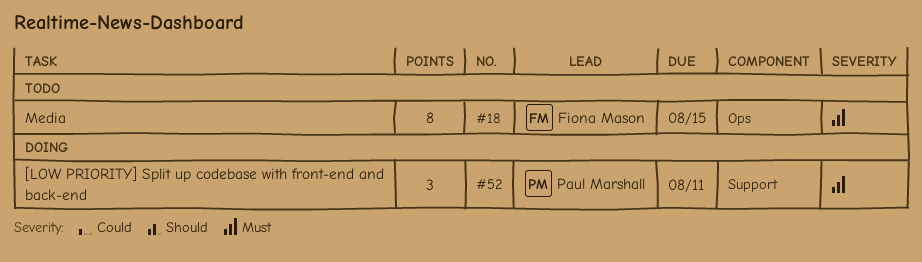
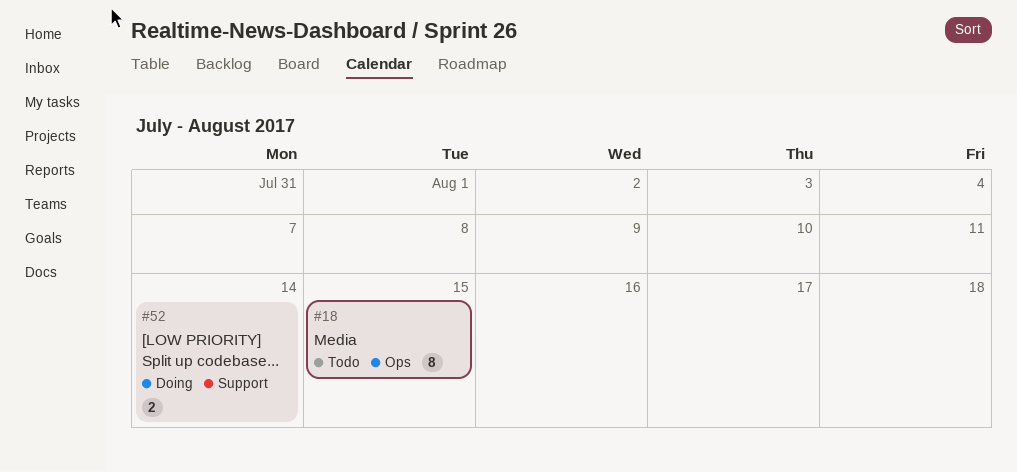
#52, estimate: 3 -> 2
#52, due: Aug 11 -> Aug 14

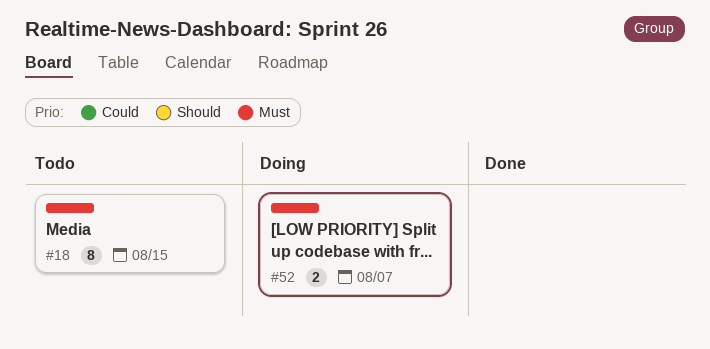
#52, due: Aug 14 -> Aug 7

